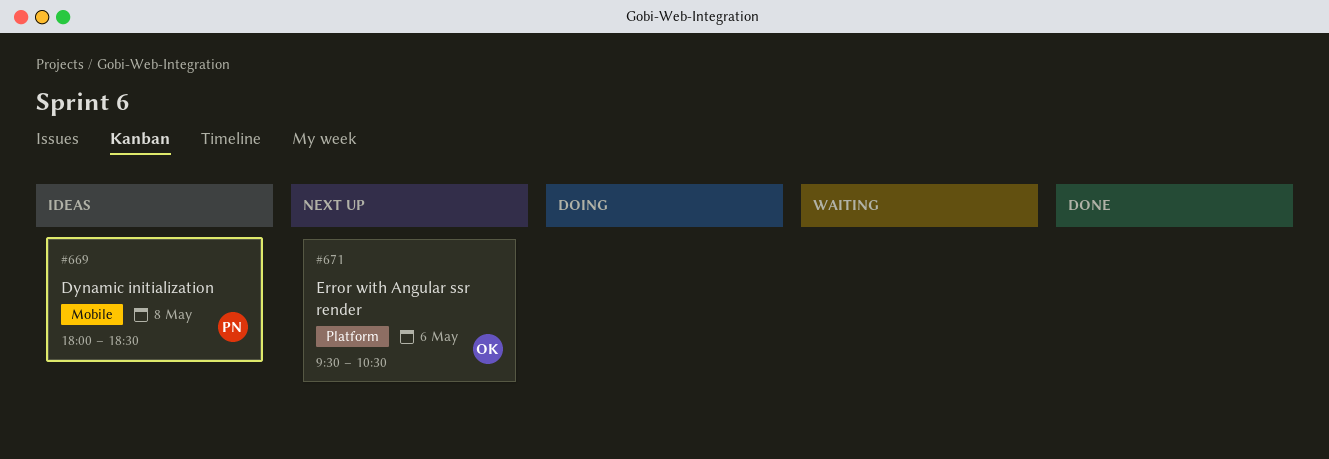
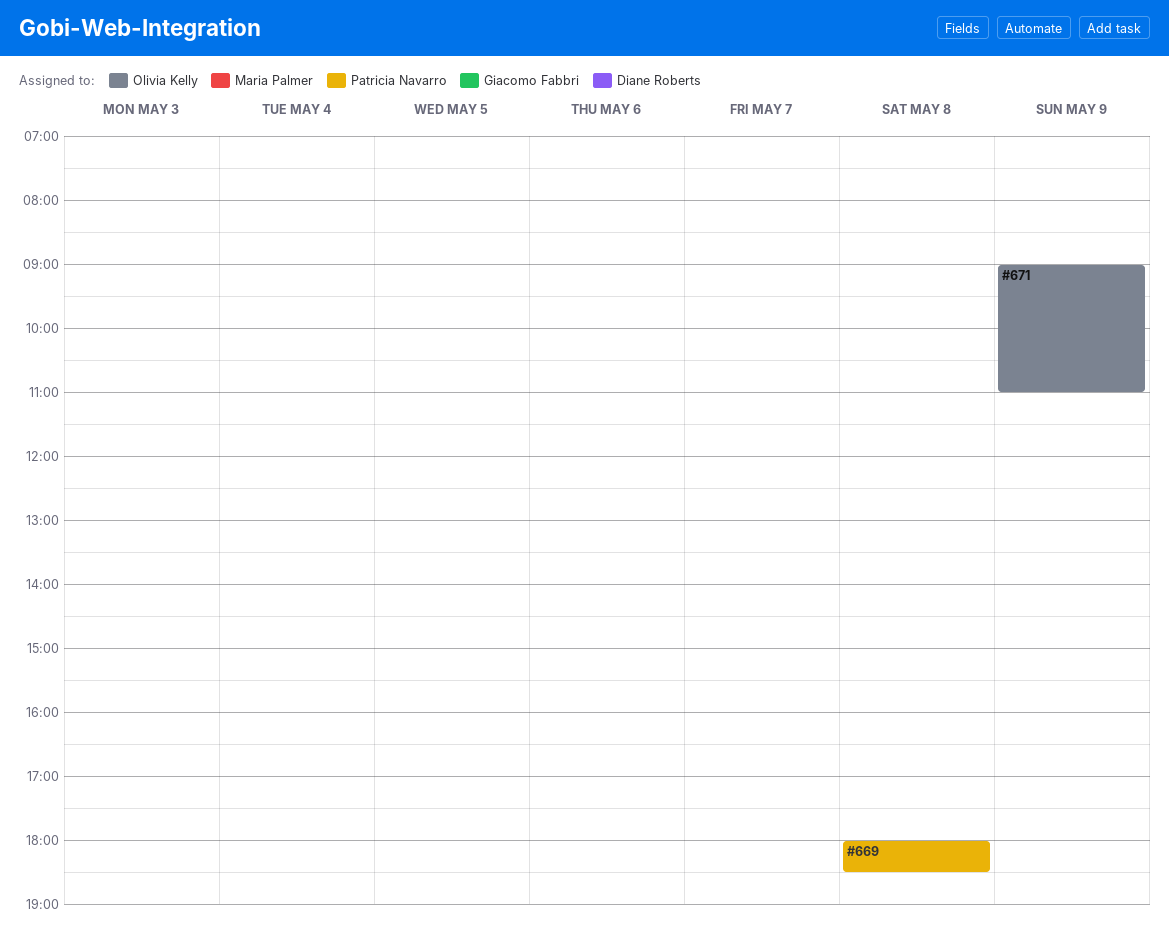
#671, day: May 6 -> May 9
#671, begins: 09:30 -> 09:00
#671, ends: 10:30 -> 11:00

